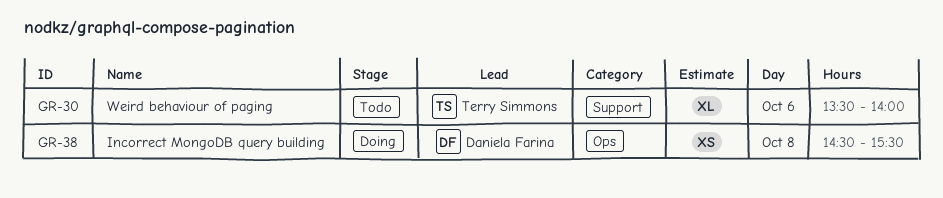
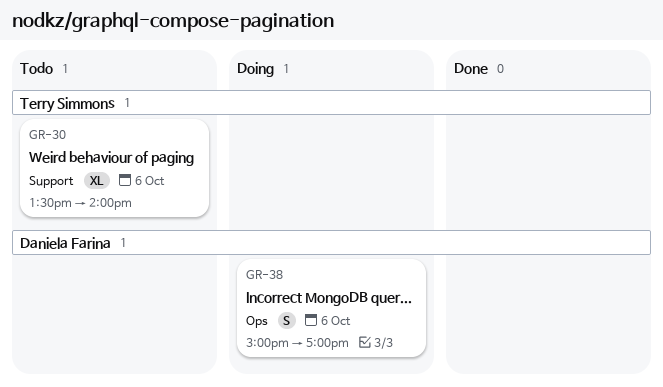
GR-38, estimate: XS -> S
GR-38, day: Oct 8 -> Oct 6
GR-38, begins: 14:30 -> 15:00
GR-38, ends: 15:30 -> 17:00

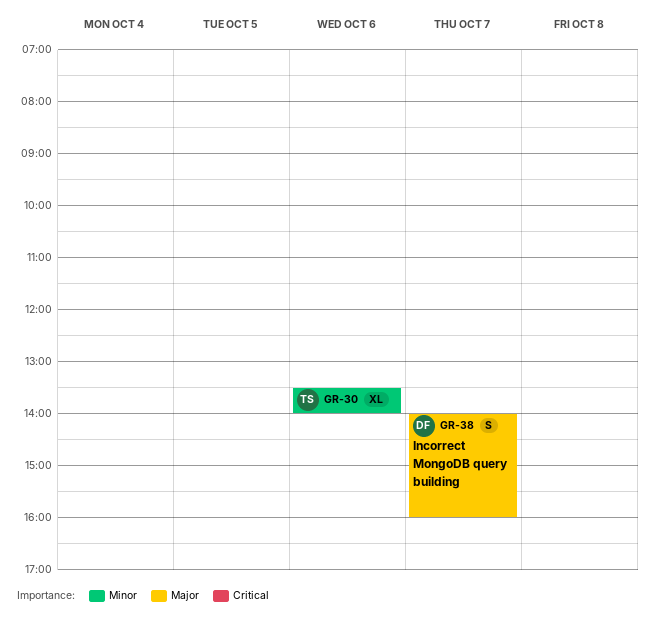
GR-38, day: Oct 6 -> Oct 7
GR-38, begins: 15:00 -> 14:00
GR-38, ends: 17:00 -> 16:00

